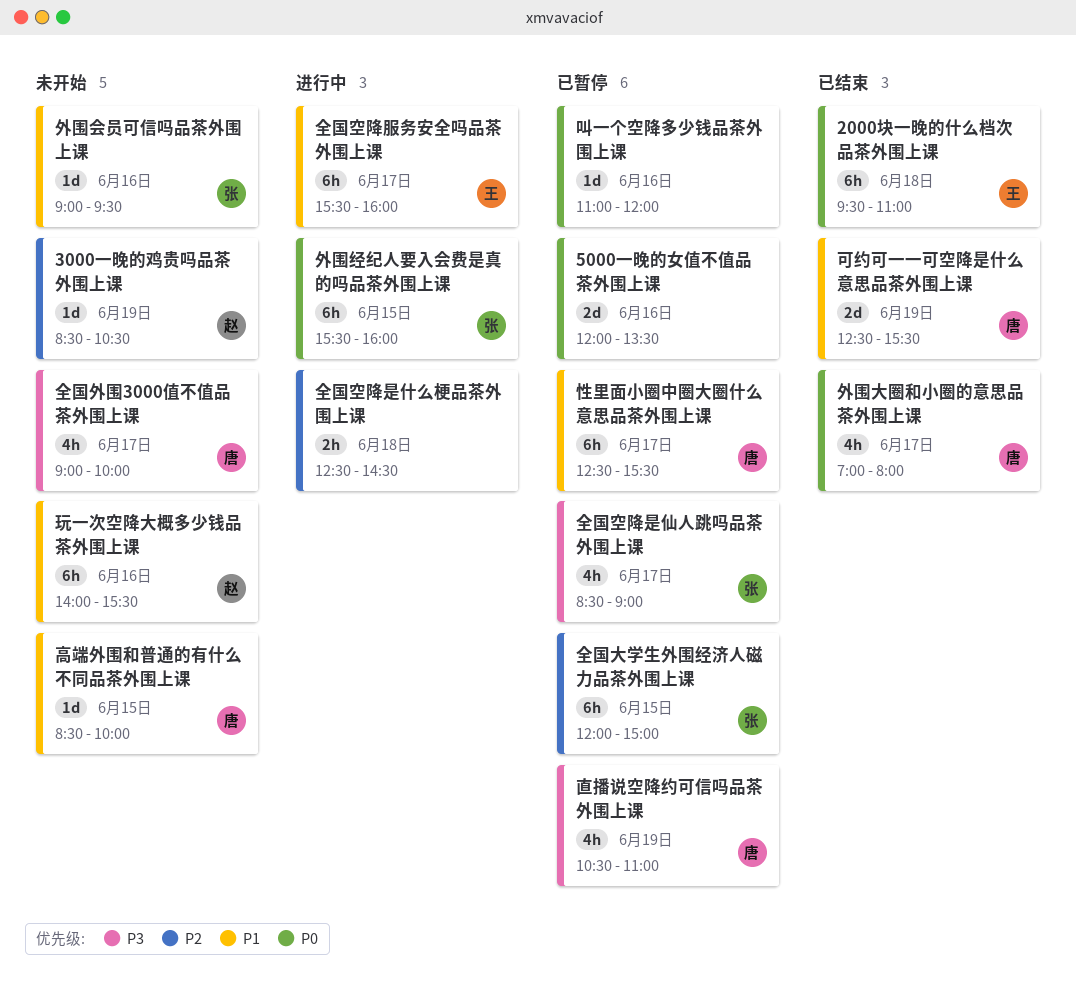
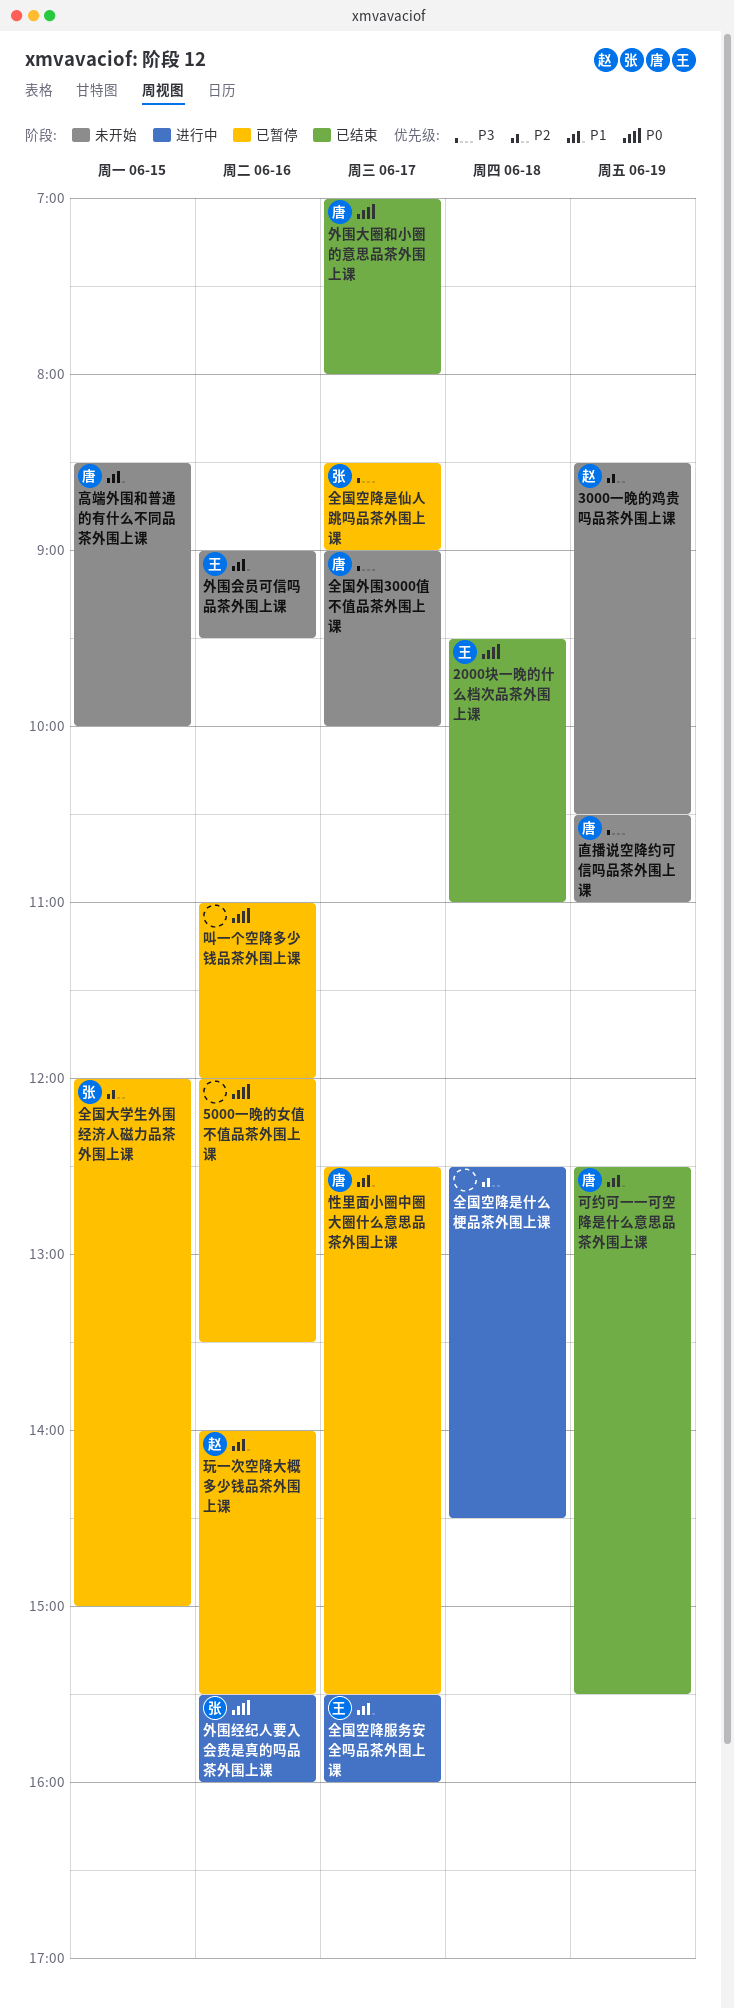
外围会员可信吗品茶外围上课, owner: 张 -> 王
外围经纪人要入会费是真的吗品茶外围上课, day: Jun 15 -> Jun 16
玩一次空降大概多少钱品茶外围上课, status: 未开始 -> 已暂停
直播说空降约可信吗品茶外围上课, status: 已暂停 -> 未开始

